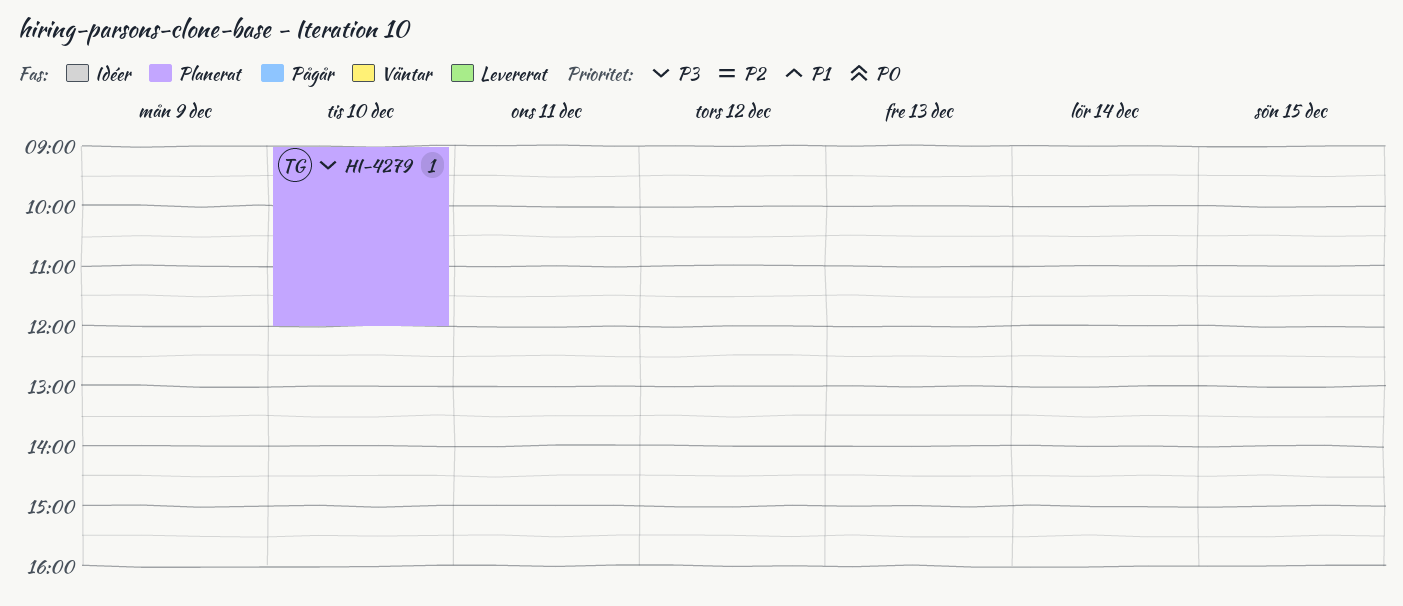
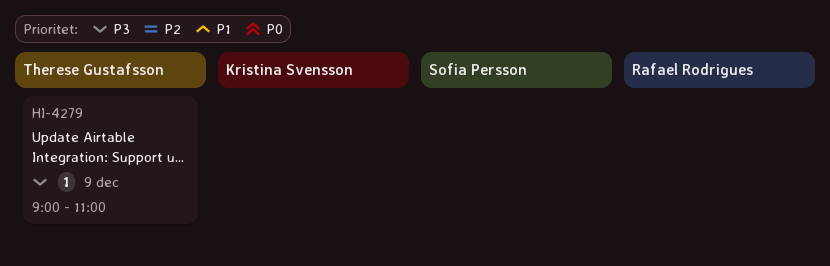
HI-4279, day: Dec 10 -> Dec 9
HI-4279, ends: 12:00 -> 11:00

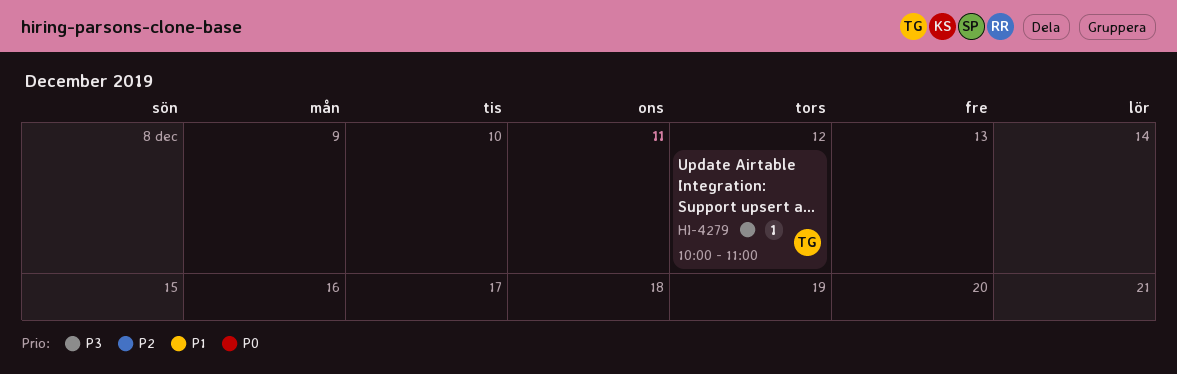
HI-4279, day: Dec 9 -> Dec 12
HI-4279, begins: 09:00 -> 10:00

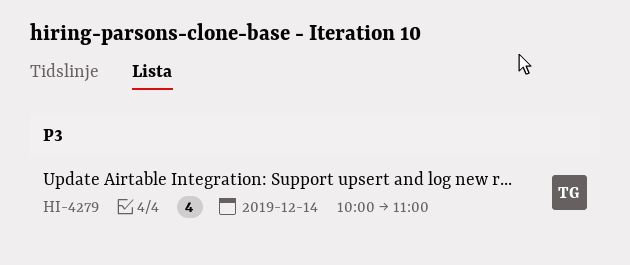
HI-4279, estimate: 1 -> 4
HI-4279, day: Dec 12 -> Dec 14

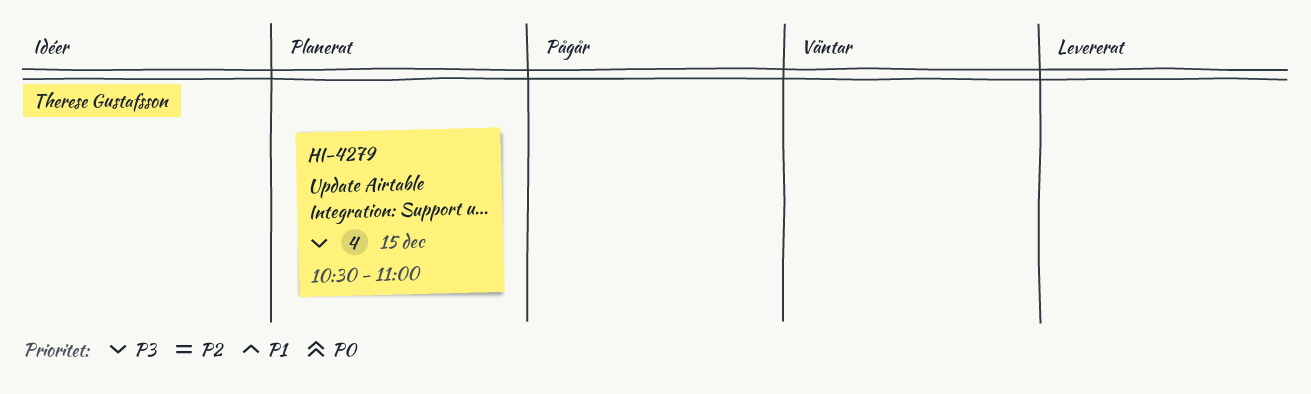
HI-4279, day: Dec 14 -> Dec 15
HI-4279, begins: 10:00 -> 10:30

